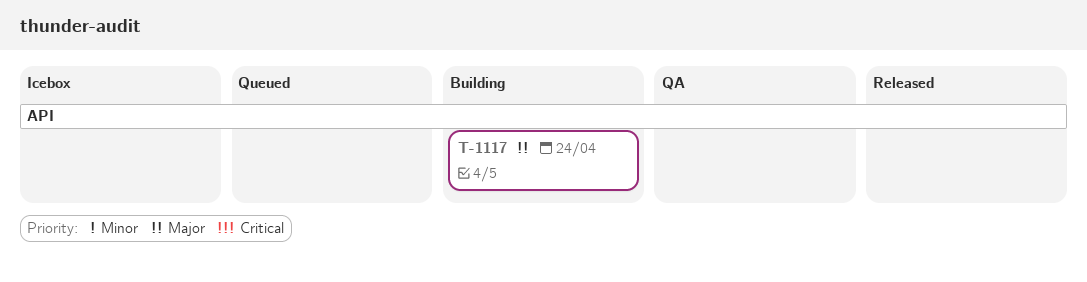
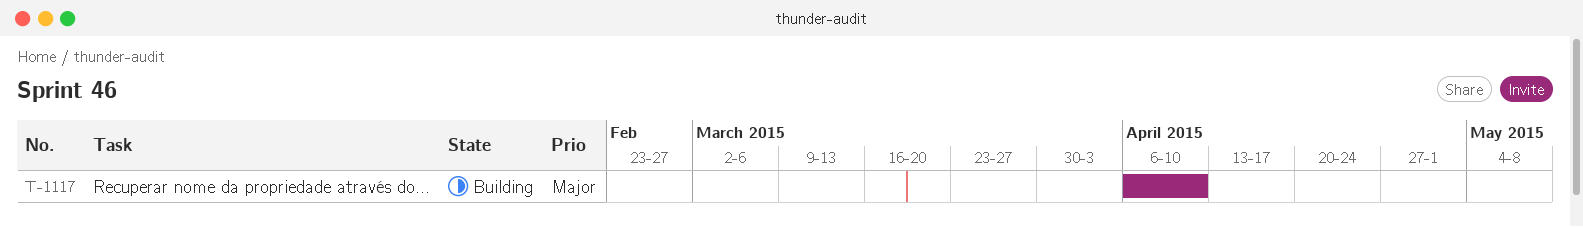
T-1117, due: Apr 24 -> Apr 10

